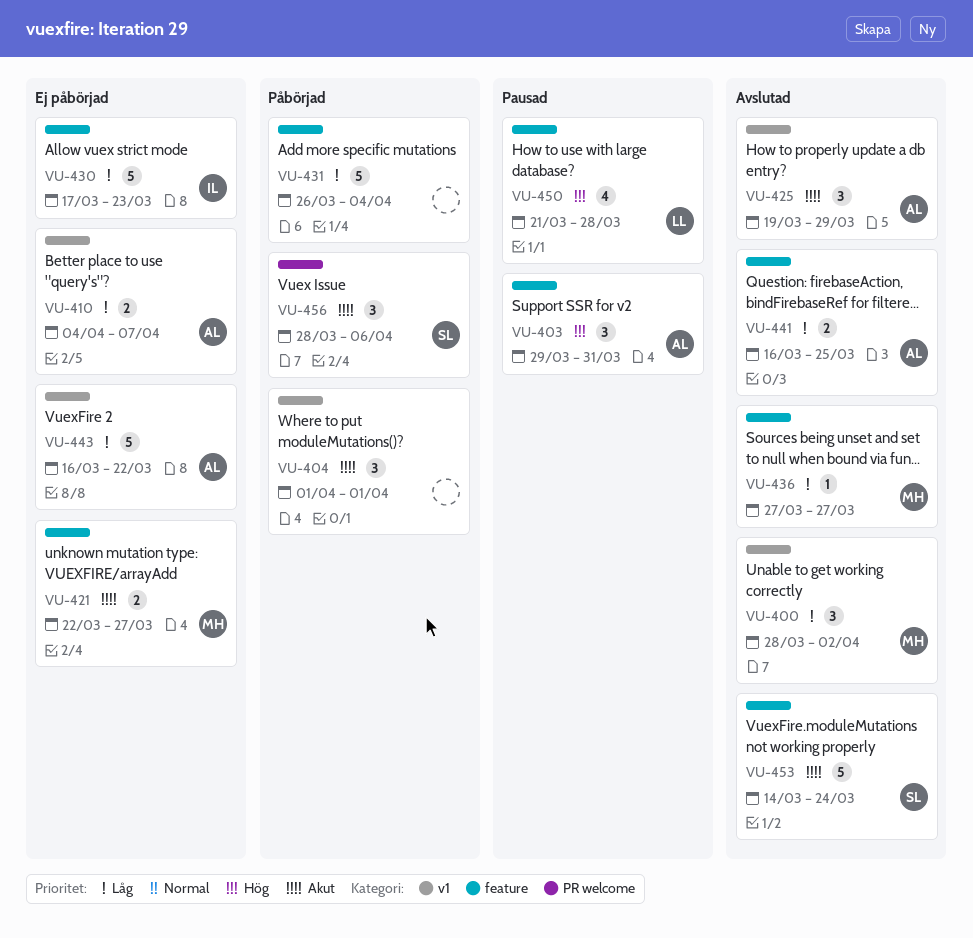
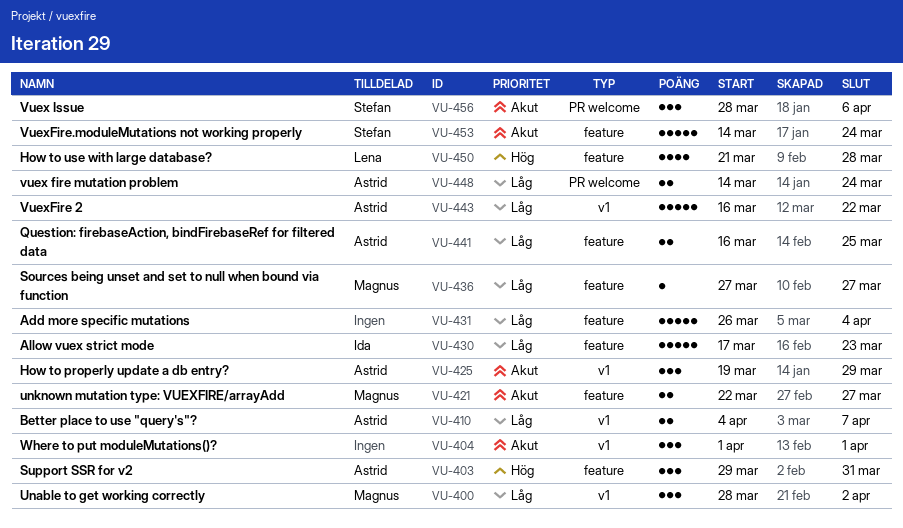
VU-448: none -> present

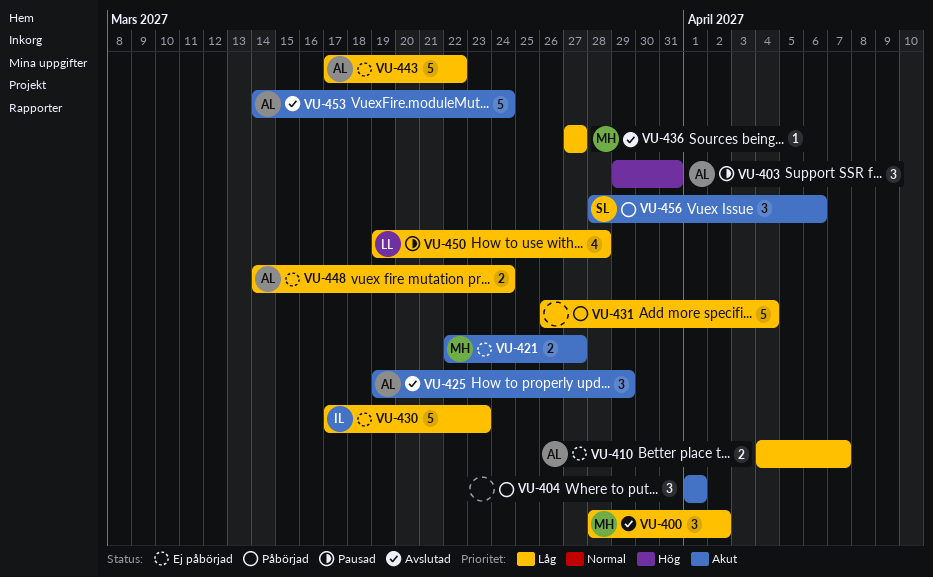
VU-441: present -> none
VU-443, start: Mar 16 -> Mar 17
VU-450, priority: Hög -> Låg
VU-450, start: Mar 21 -> Mar 19
VU-453, owner: Stefan -> Astrid

